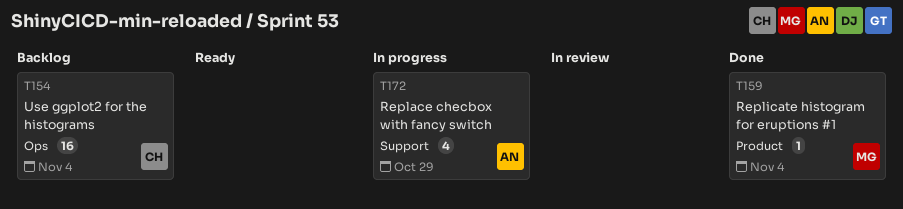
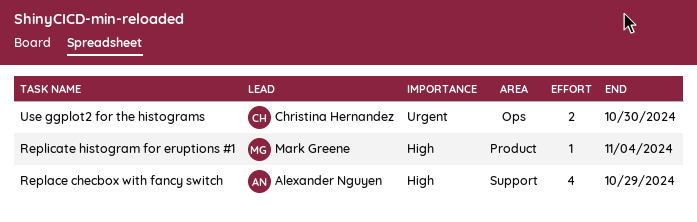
Use ggplot2 for the histograms, estimate: 16 -> 2
Use ggplot2 for the histograms, due: Nov 4 -> Oct 30

